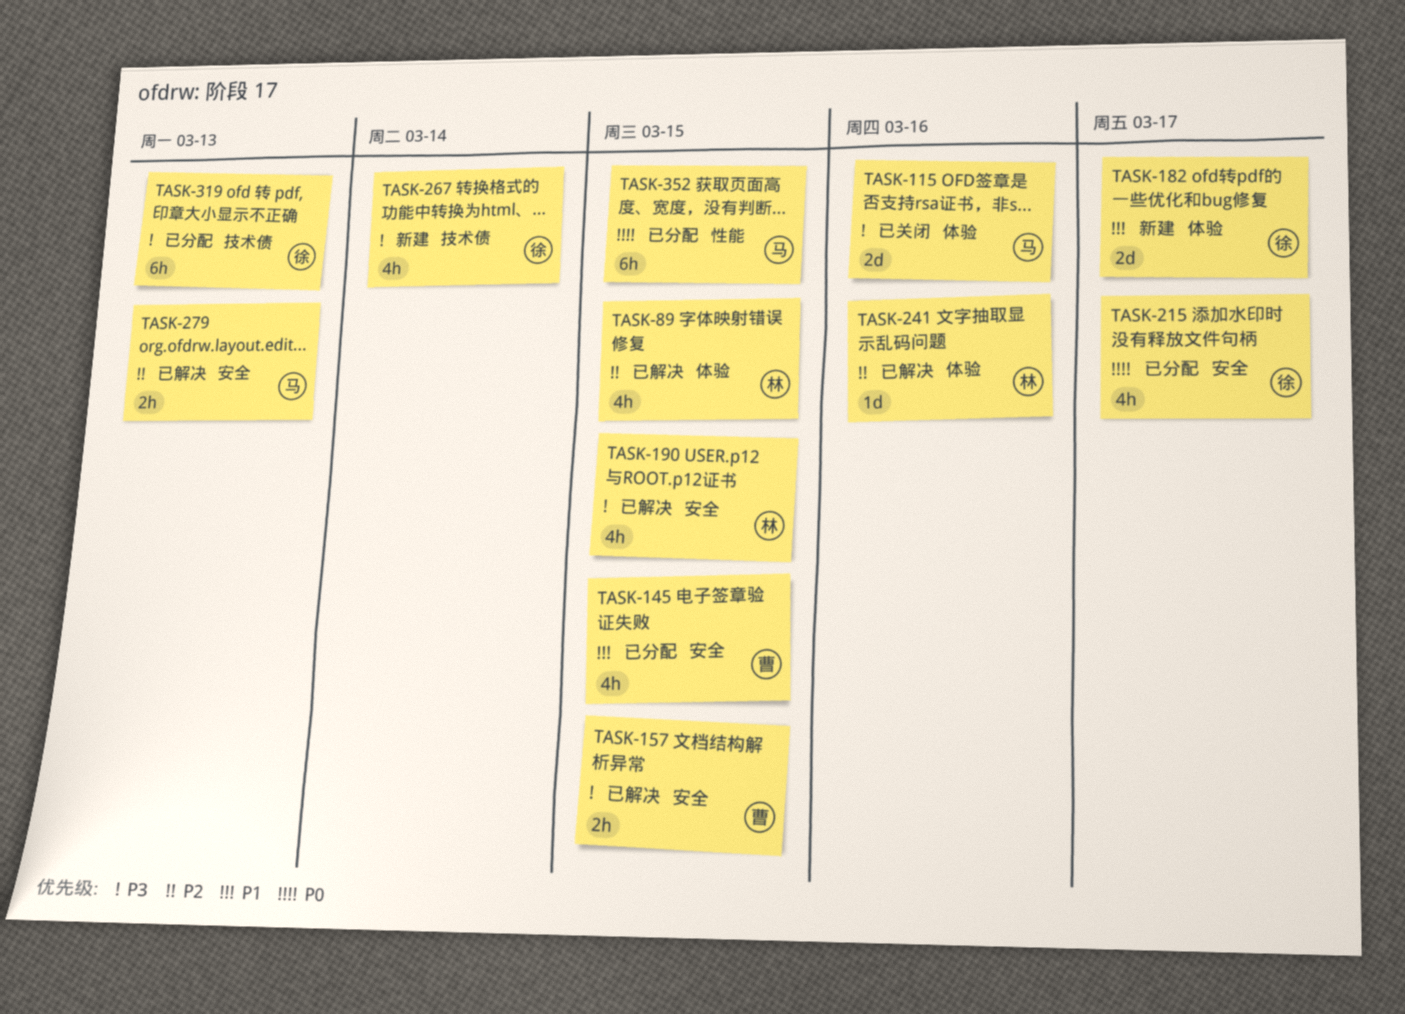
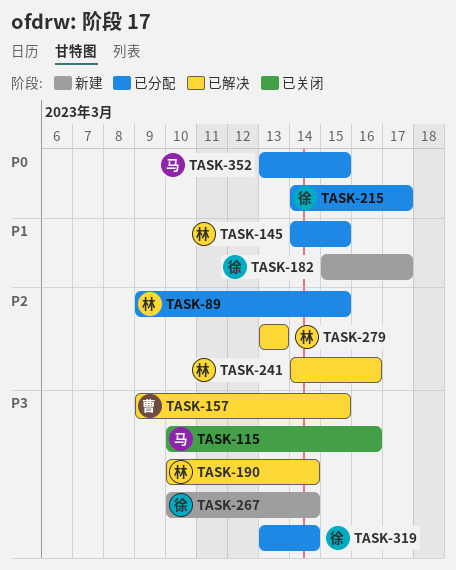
TASK-89, status: 已解决 -> 已分配
TASK-145, owner: 曹 -> 林
TASK-190, due: Mar 15 -> Mar 14
TASK-279, owner: 马 -> 林
TASK-319, due: Mar 13 -> Mar 14

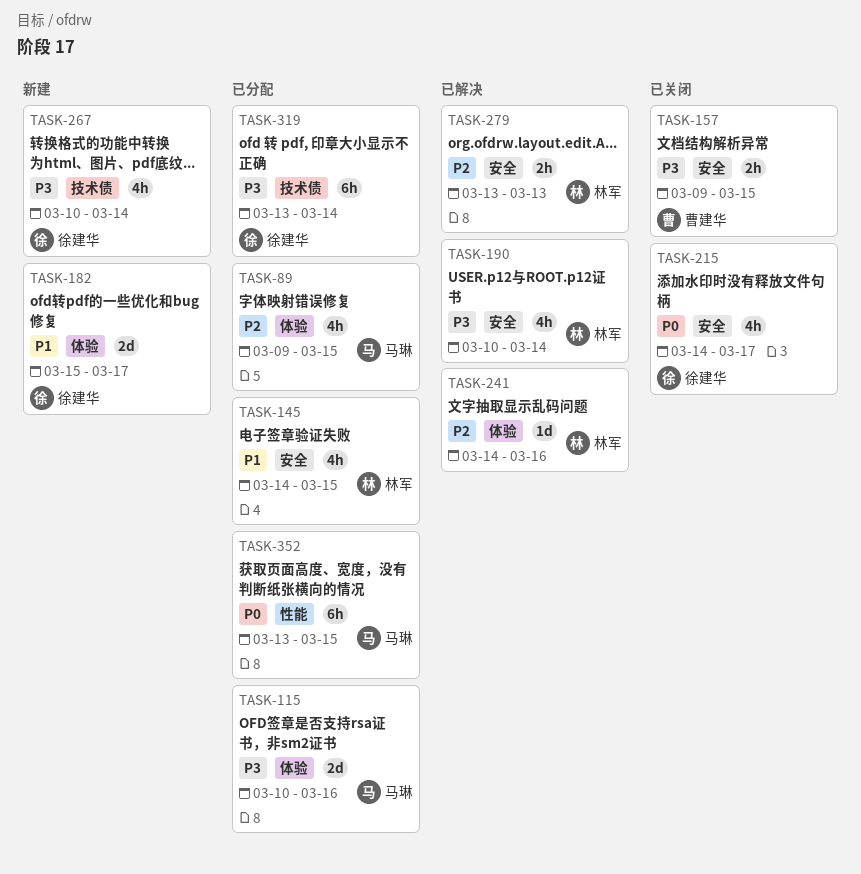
TASK-89, owner: 林军 -> 马琳
TASK-115, status: 已关闭 -> 已分配
TASK-157, status: 已解决 -> 已关闭
TASK-215, status: 已分配 -> 已关闭

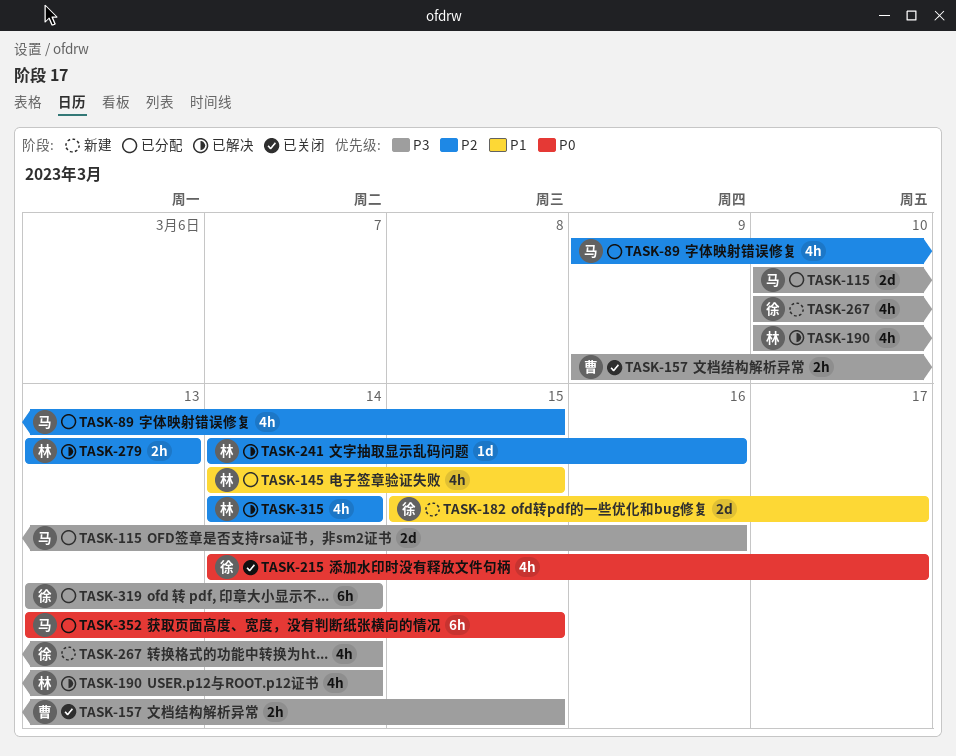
TASK-315: none -> present

